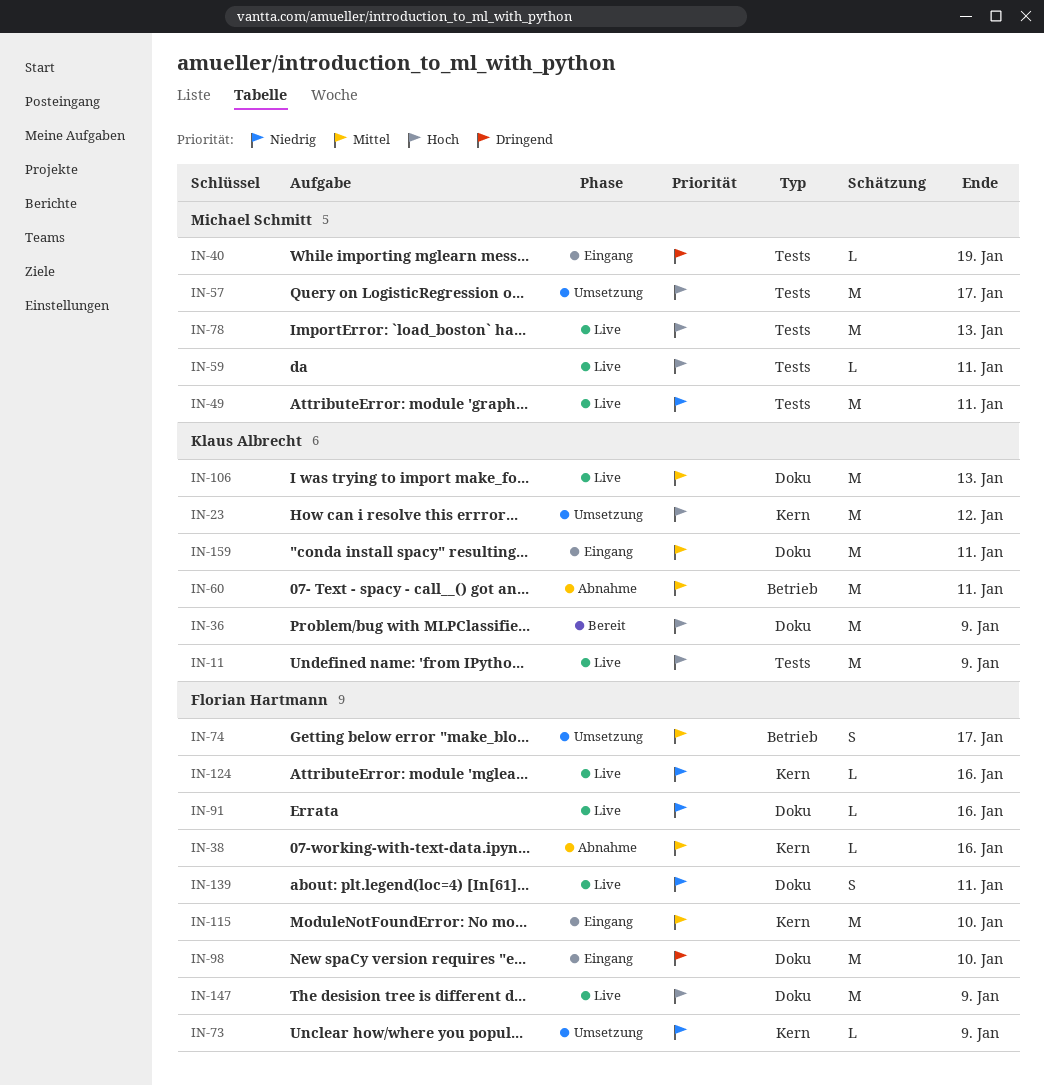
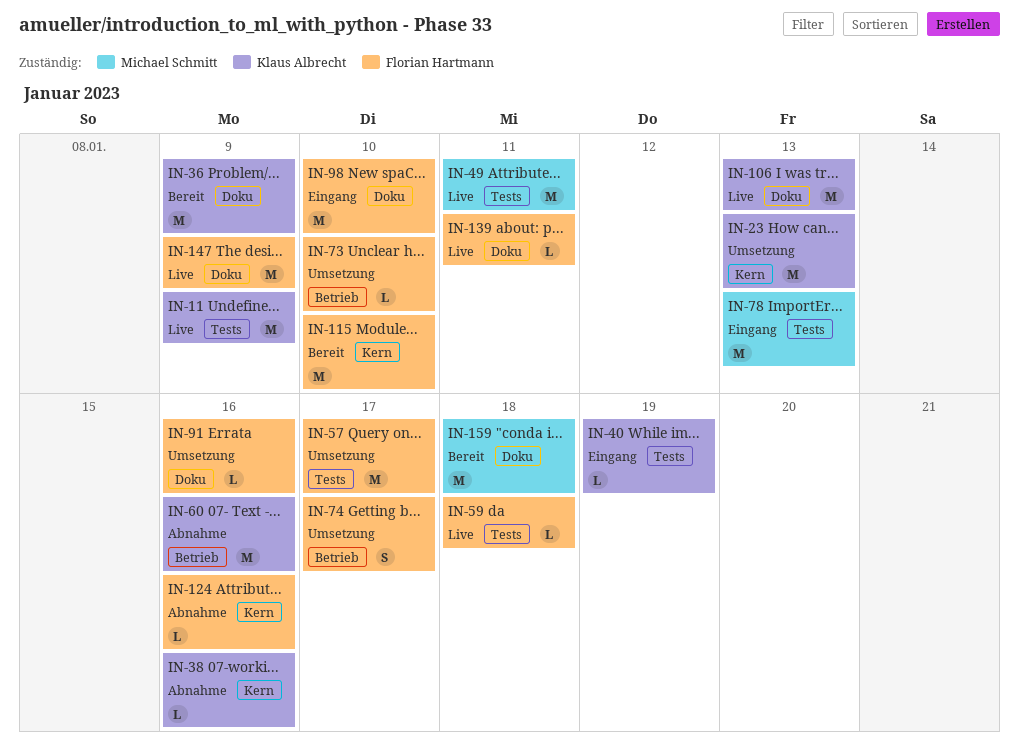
IN-23, due: Jan 12 -> Jan 13
IN-38, owner: Florian Hartmann -> Klaus Albrecht
IN-40, owner: Michael Schmitt -> Klaus Albrecht
IN-57, owner: Michael Schmitt -> Florian Hartmann
IN-59, owner: Michael Schmitt -> Florian Hartmann
IN-59, due: Jan 11 -> Jan 18
IN-60, due: Jan 11 -> Jan 16
IN-73, label: Kern -> Betrieb
IN-73, due: Jan 9 -> Jan 10
IN-78, status: Live -> Eingang
IN-91, status: Live -> Umsetzung
IN-115, status: Eingang -> Bereit
IN-124, status: Live -> Abnahme
IN-139, estimate: S -> L
IN-159, status: Eingang -> Bereit
IN-159, owner: Klaus Albrecht -> Michael Schmitt
IN-159, due: Jan 11 -> Jan 18

